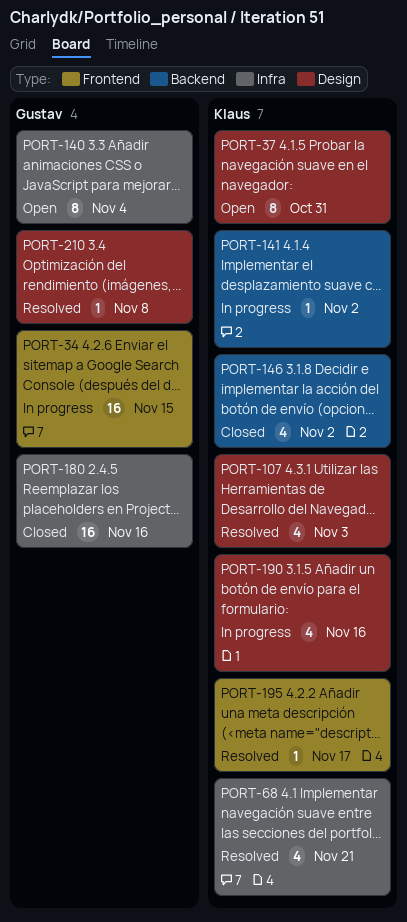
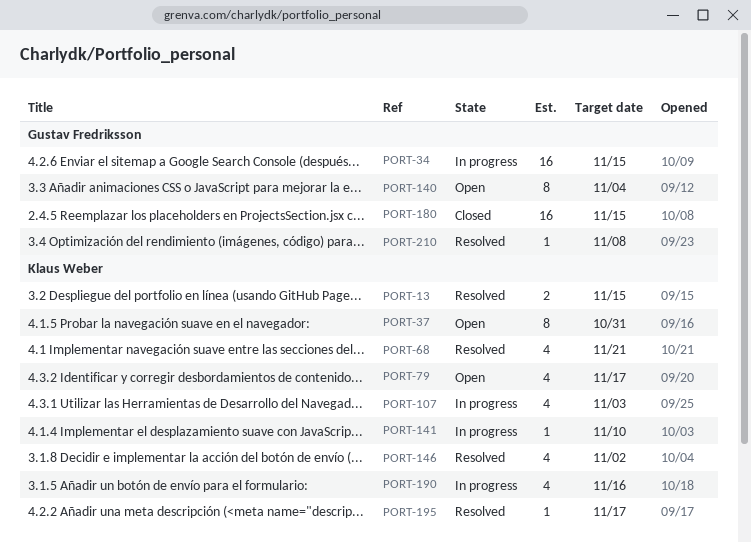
PORT-13: none -> present
PORT-79: none -> present
PORT-107, status: Resolved -> In progress
PORT-141, due: Nov 2 -> Nov 10
PORT-146, status: Closed -> Resolved
PORT-180, due: Nov 16 -> Nov 15

